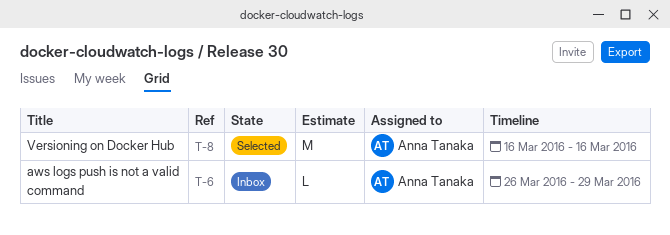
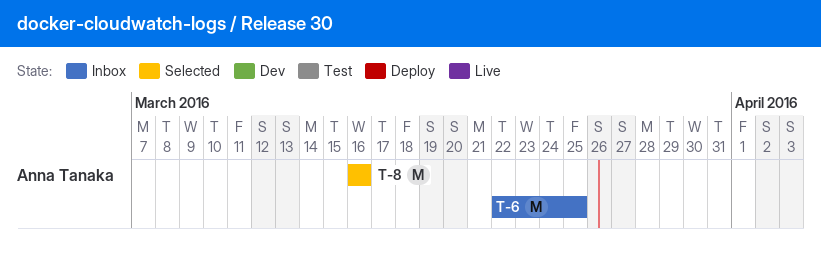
T-6, estimate: L -> M
T-6, start: Mar 26 -> Mar 22
T-6, due: Mar 29 -> Mar 25

